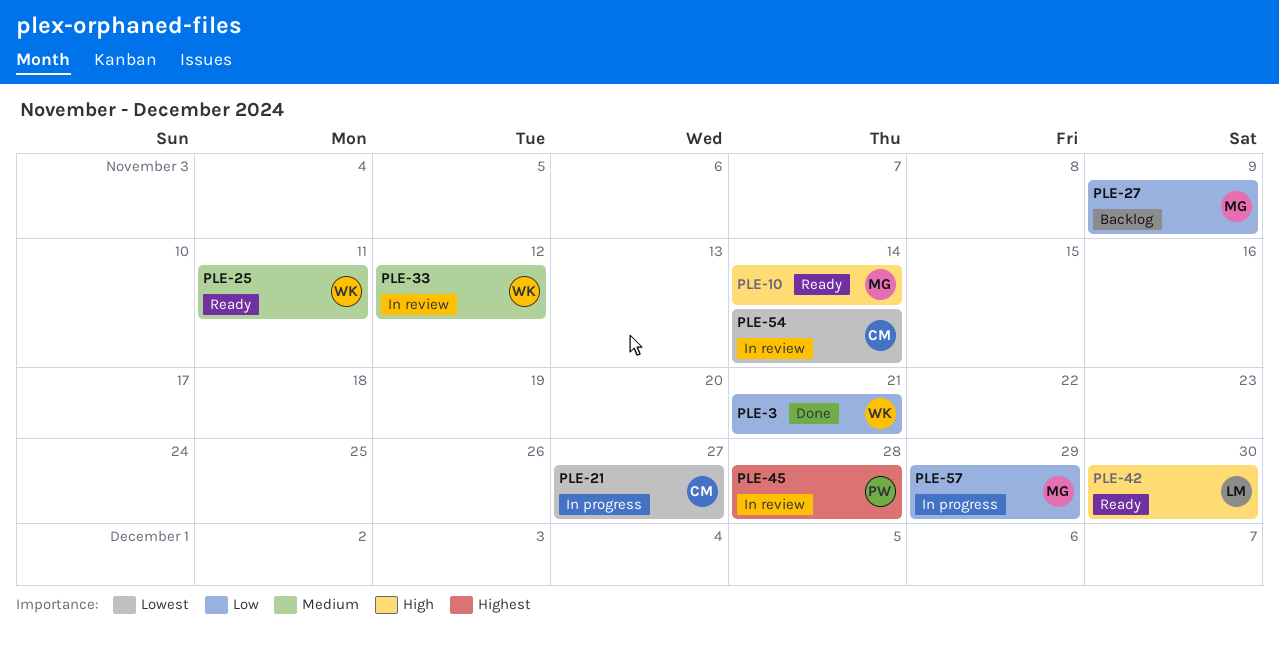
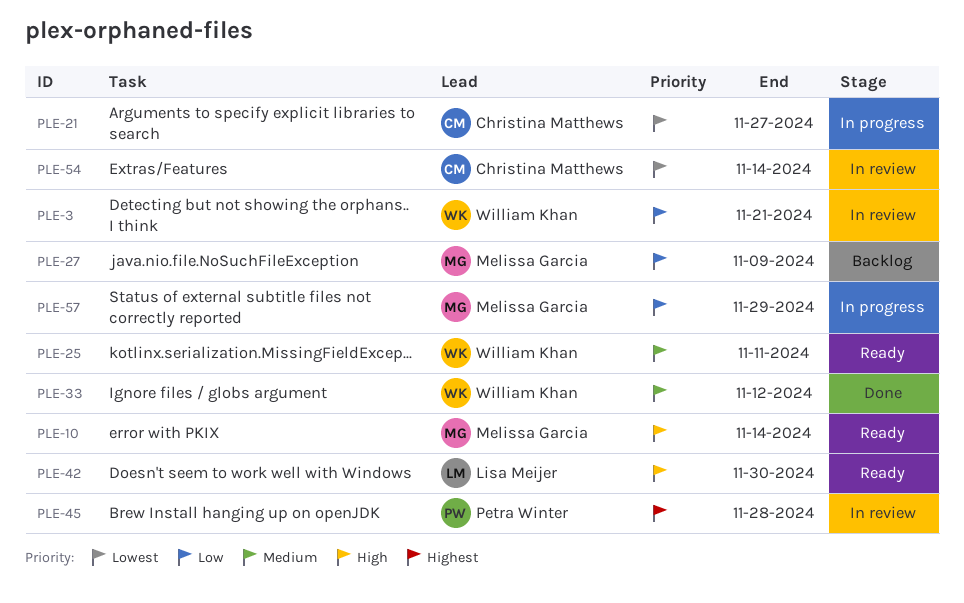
PLE-3, status: Done -> In review
PLE-33, status: In review -> Done

